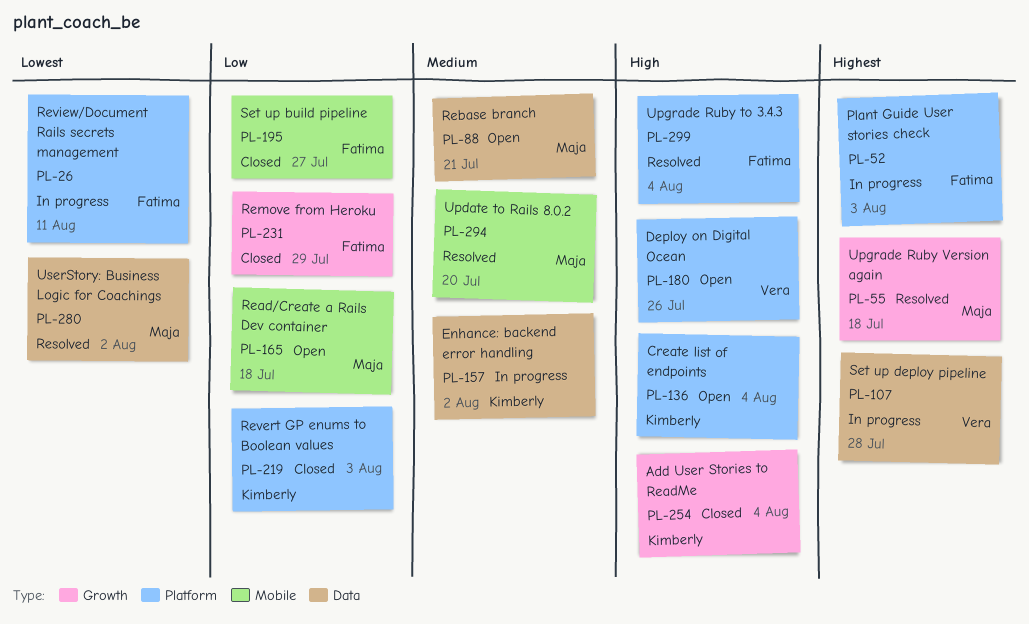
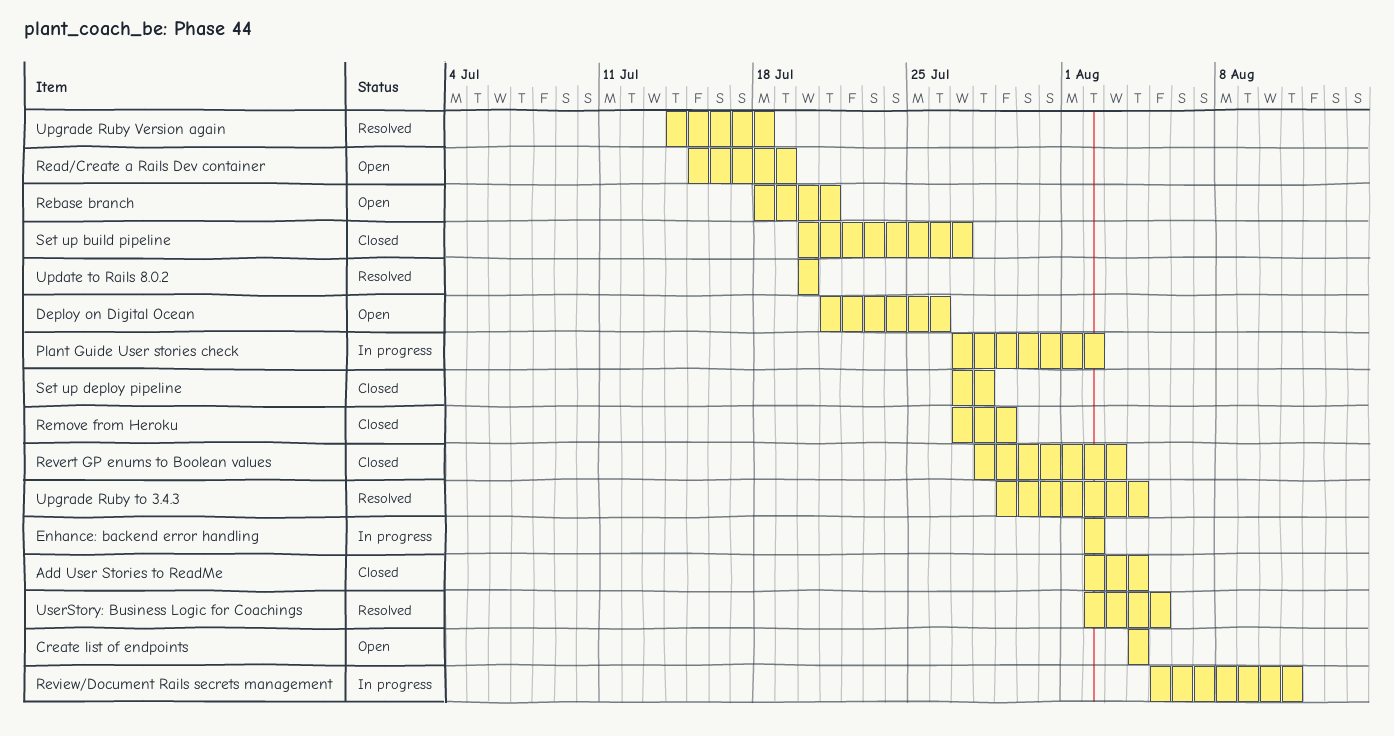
Plant Guide User stories check, due: Aug 3 -> Aug 2
Read/Create a Rails Dev container, due: Jul 18 -> Jul 19
Set up deploy pipeline, status: In progress -> Closed
UserStory: Business Logic for Coachings, due: Aug 2 -> Aug 5

